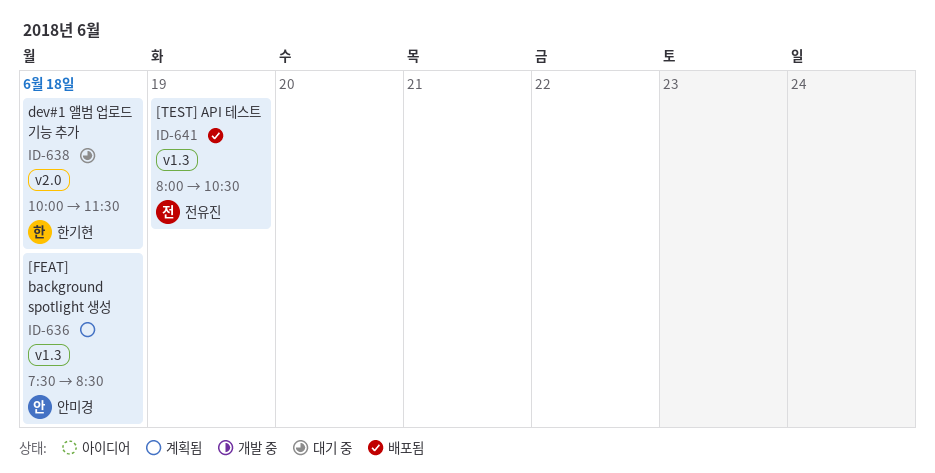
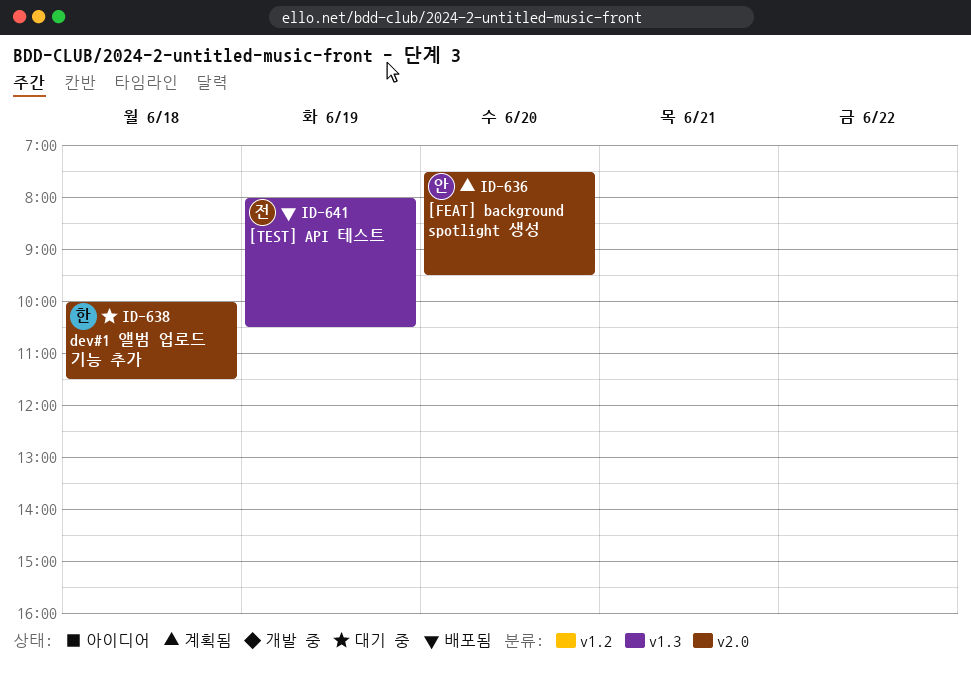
ID-636, label: v1.3 -> v2.0
ID-636, day: Jun 18 -> Jun 20
ID-636, ends: 08:30 -> 09:30

